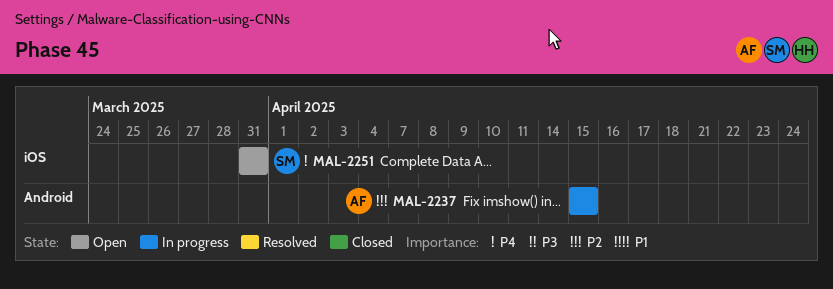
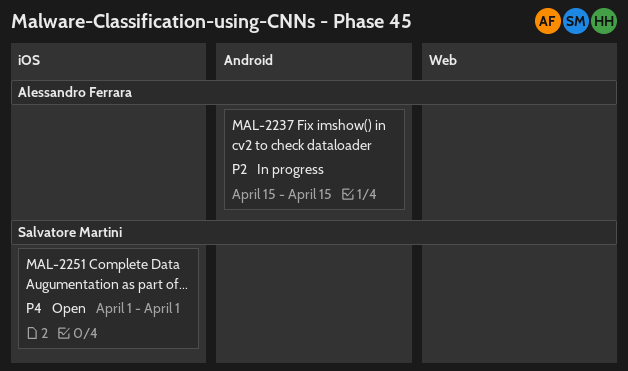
MAL-2251, start: Mar 31 -> Apr 1
MAL-2251, due: Mar 31 -> Apr 1

